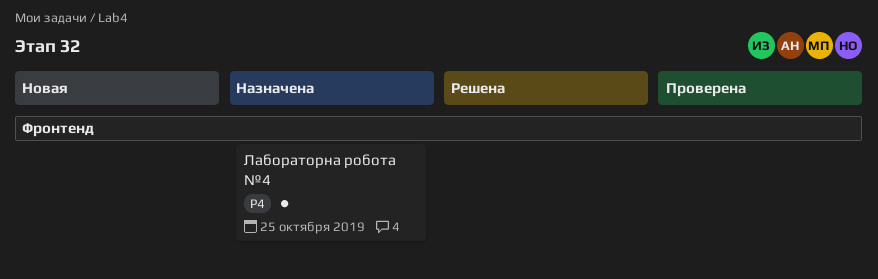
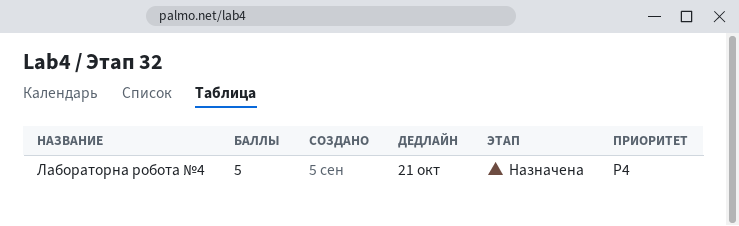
Лабораторна робота №4, estimate: 1 -> 5
Лабораторна робота №4, due: Oct 25 -> Oct 21

